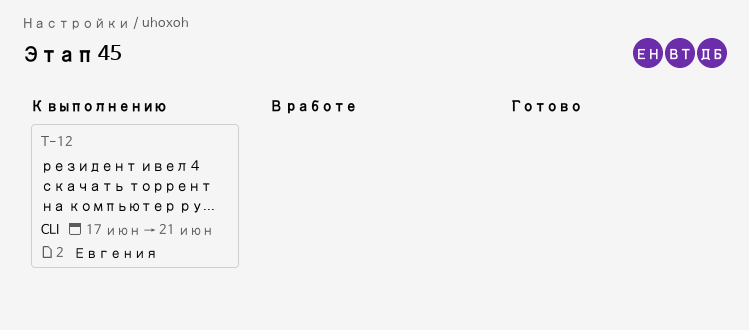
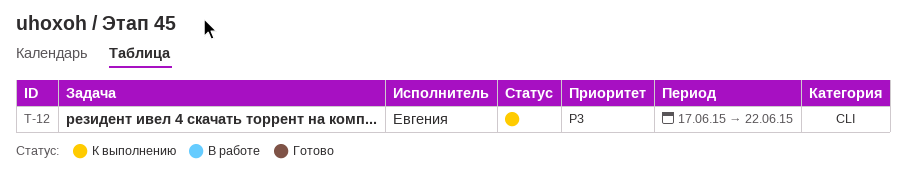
T-12, due: Jun 21 -> Jun 22

